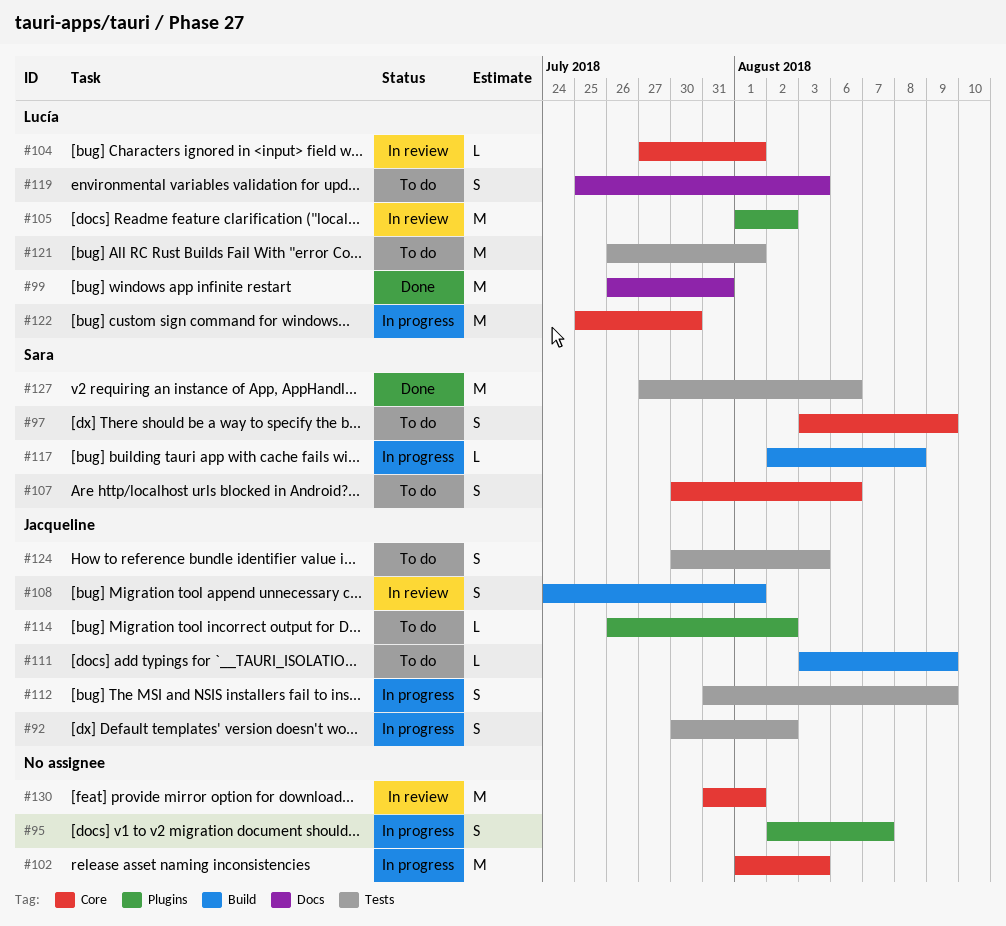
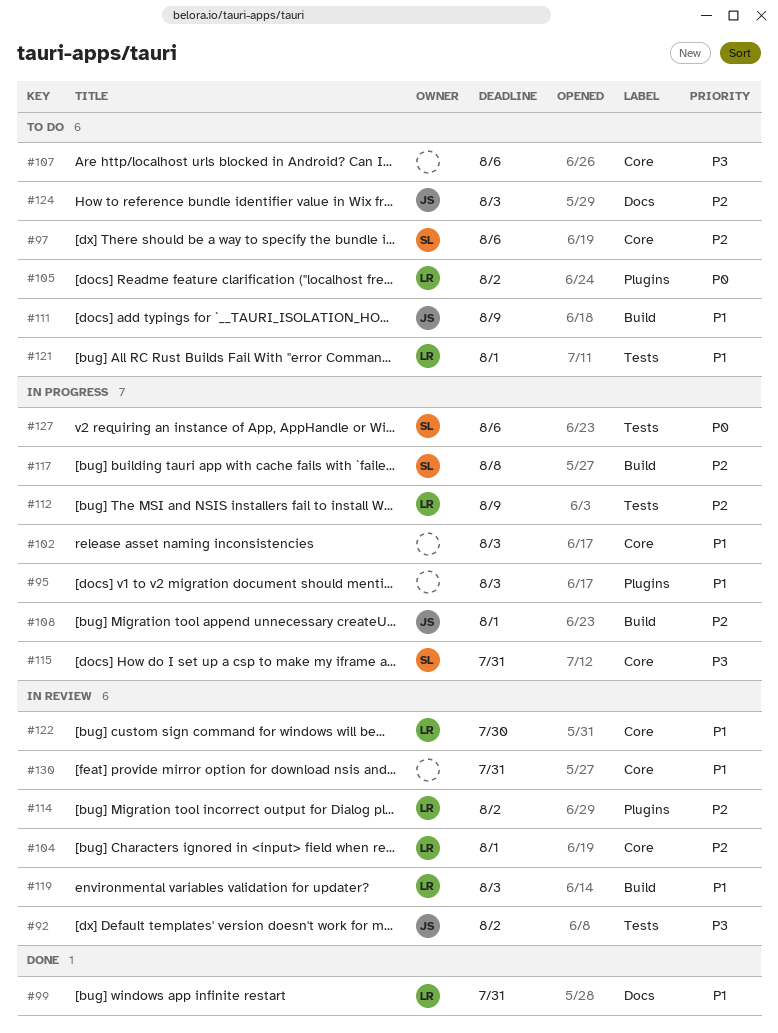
#92, status: In progress -> In review
#95, due: Aug 7 -> Aug 3
#97, due: Aug 9 -> Aug 6
#105, status: In review -> To do
#107, owner: Sara -> none
#108, status: In review -> In progress
#112, owner: Jacqueline -> Lucía
#114, status: To do -> In review
#114, owner: Jacqueline -> Lucía
#115: none -> present
#119, status: To do -> In review
#119, label: Docs -> Build
#122, status: In progress -> In review
#124, label: Tests -> Docs
#127, status: Done -> In progress
#130, due: Aug 1 -> Jul 31

